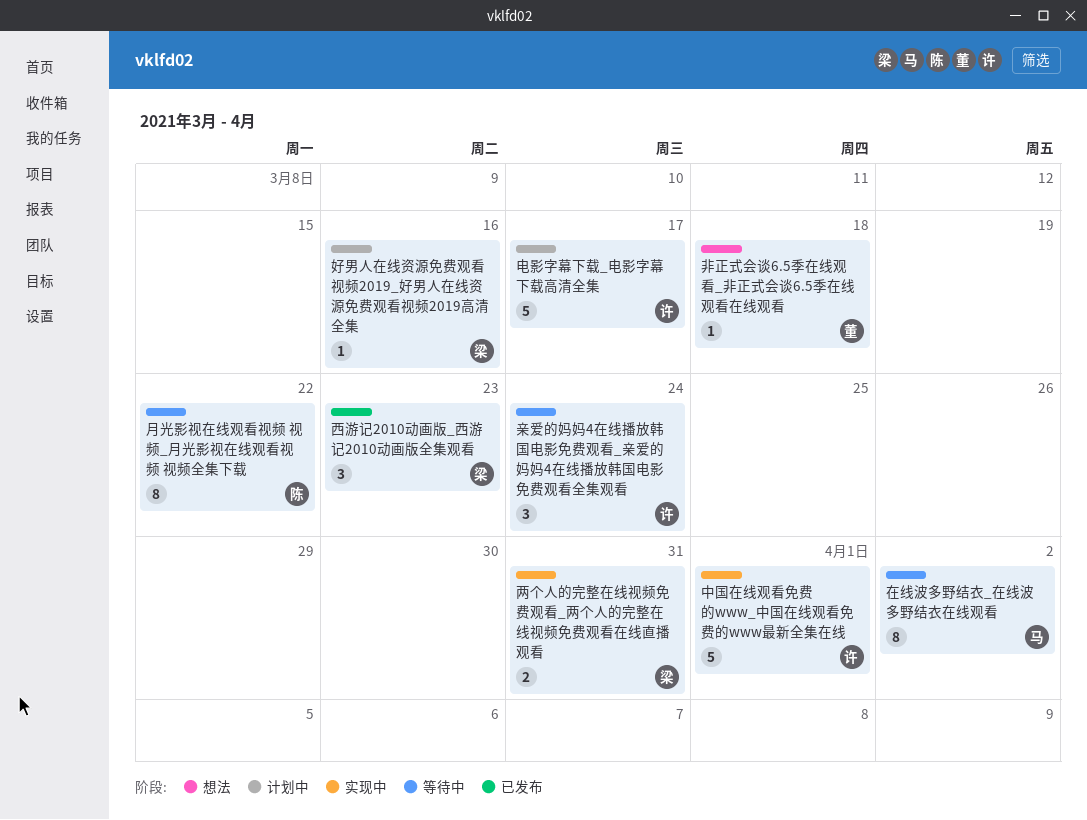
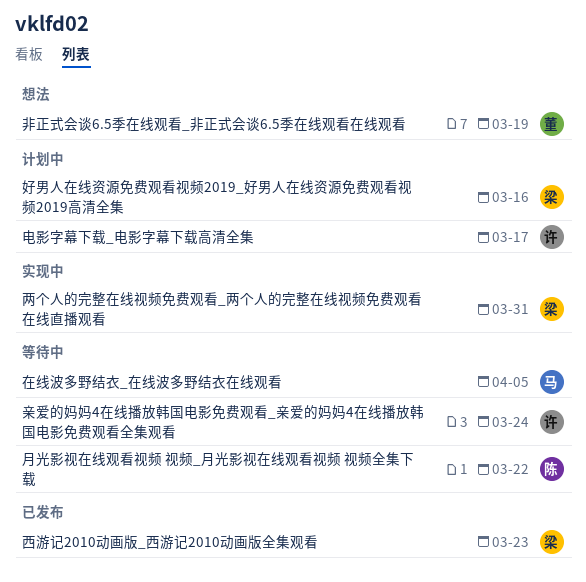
中国在线观看免费的www_中国在线观看免费的www最新全集在线: present -> none
在线波多野结衣_在线波多野结衣在线观看, due: Apr 2 -> Apr 5
非正式会谈6.5季在线观看_非正式会谈6.5季在线观看在线观看, due: Mar 18 -> Mar 19

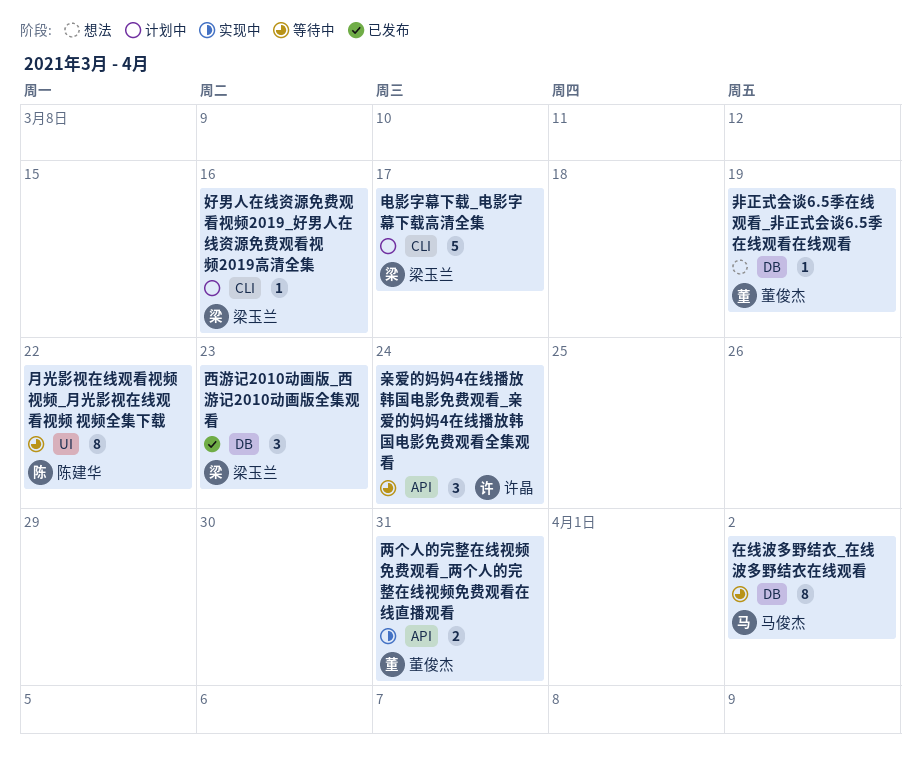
两个人的完整在线视频免费观看_两个人的完整在线视频免费观看在线直播观看, owner: 梁玉兰 -> 董俊杰
在线波多野结衣_在线波多野结衣在线观看, due: Apr 5 -> Apr 2
电影字幕下载_电影字幕下载高清全集, owner: 许晶 -> 梁玉兰

